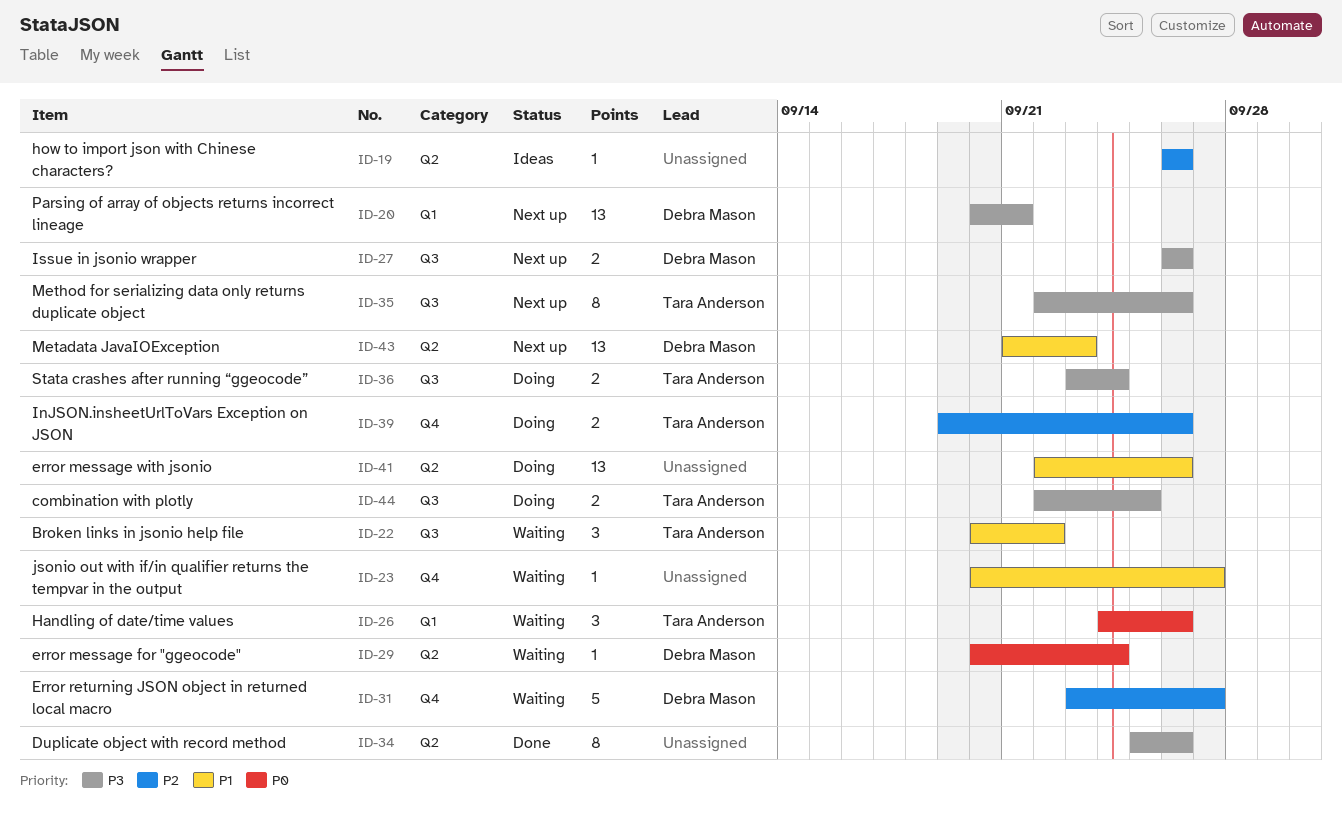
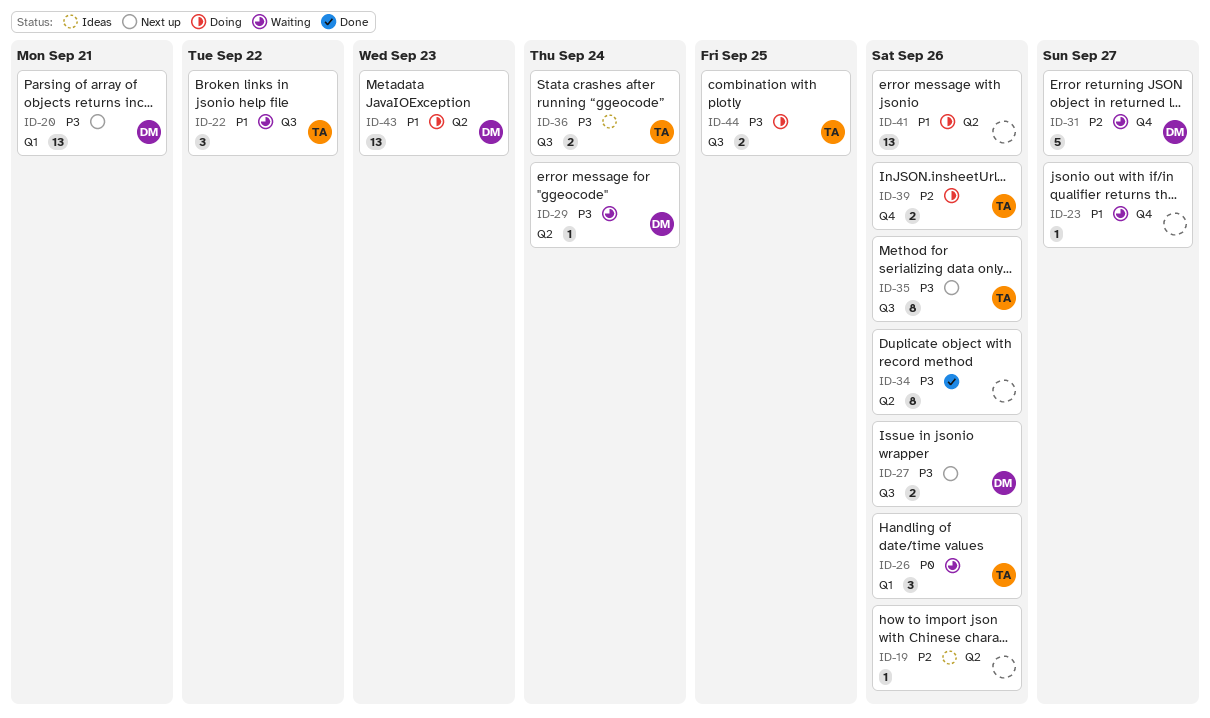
ID-29, priority: P0 -> P3
ID-36, status: Doing -> Ideas
ID-43, status: Next up -> Doing

